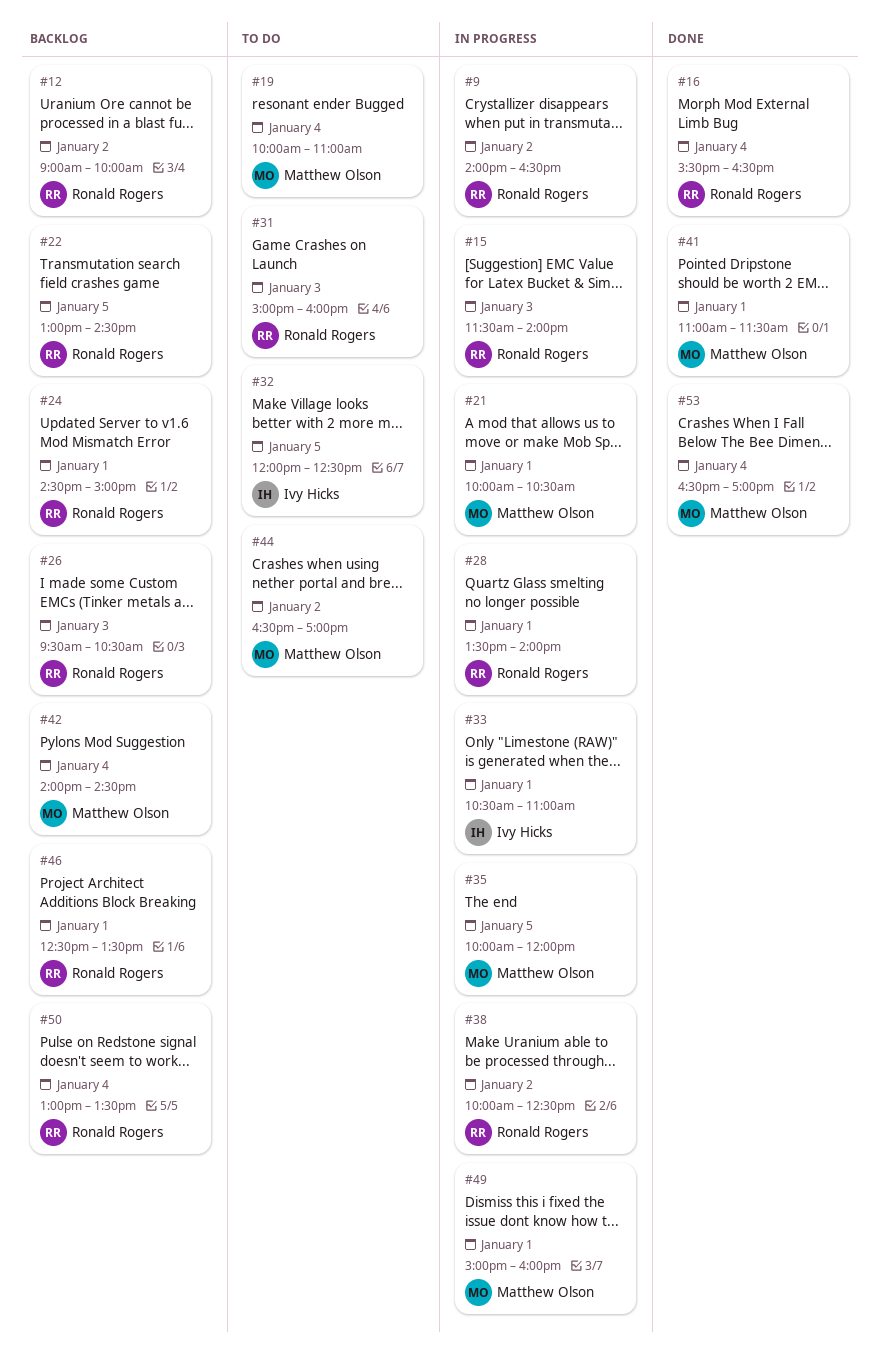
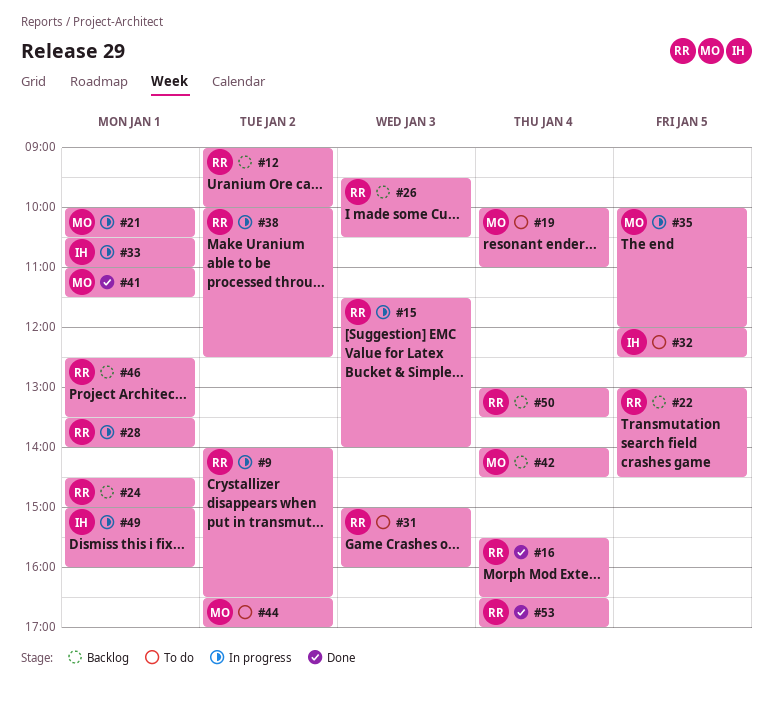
#49, owner: Matthew Olson -> Ivy Hicks
#53, owner: Matthew Olson -> Ronald Rogers

